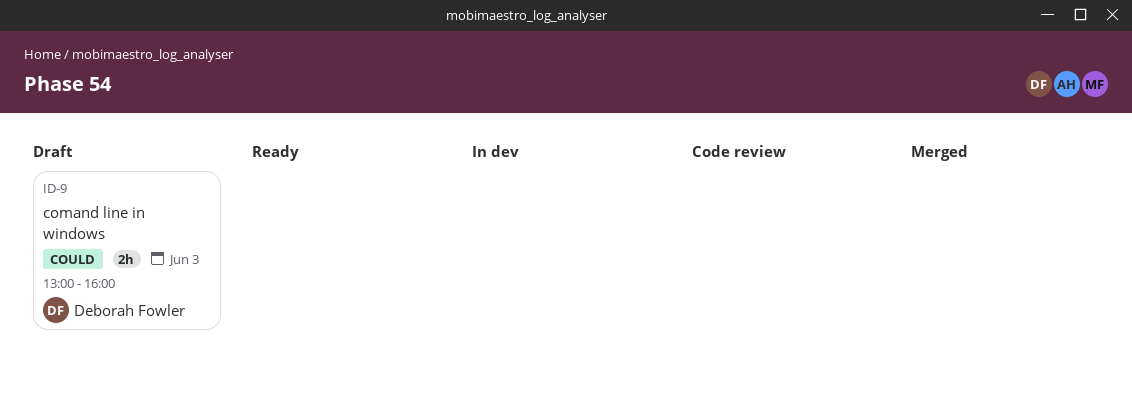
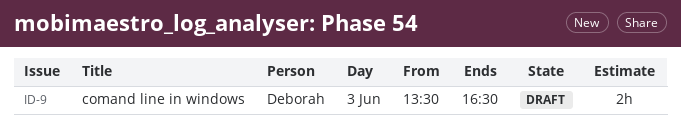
ID-9, begins: 13:00 -> 13:30
ID-9, ends: 16:00 -> 16:30

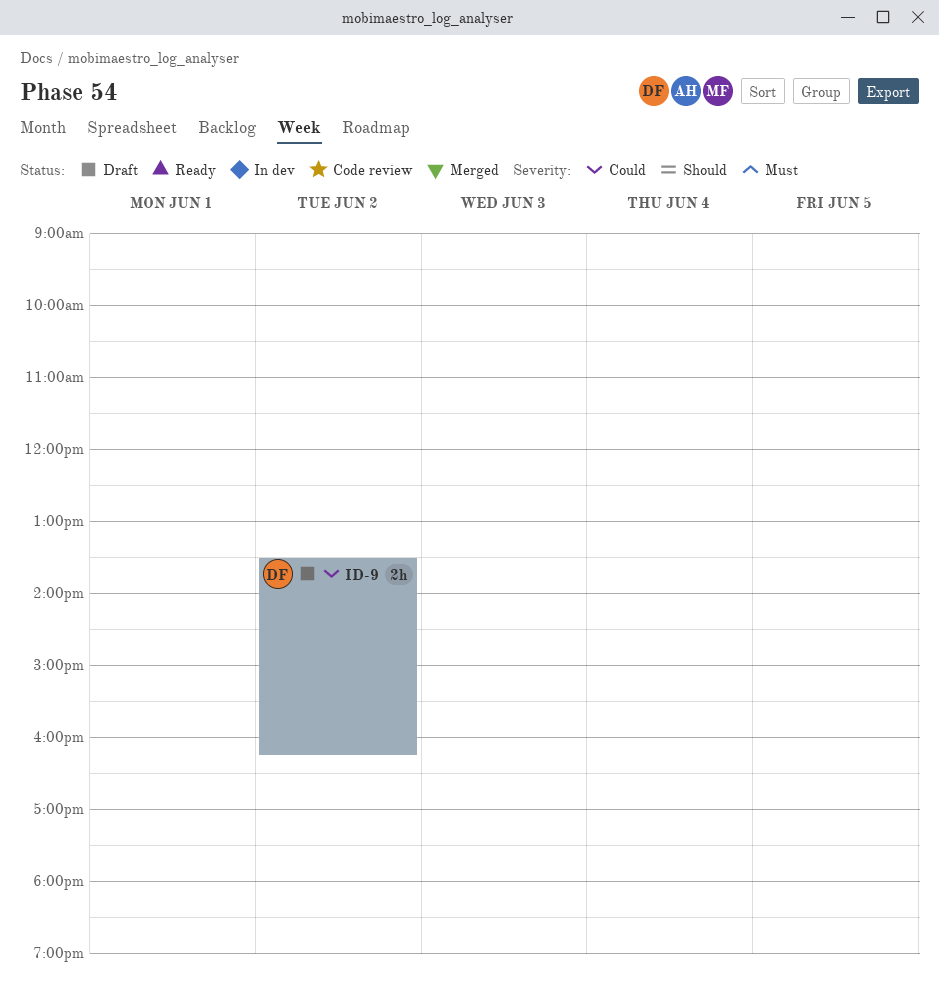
ID-9, day: Jun 3 -> Jun 2
ID-9, ends: 16:30 -> 16:15

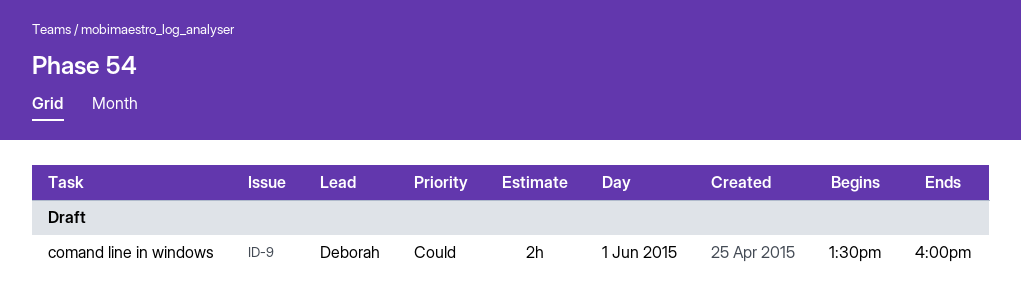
ID-9, day: Jun 2 -> Jun 1
ID-9, ends: 16:15 -> 16:00

